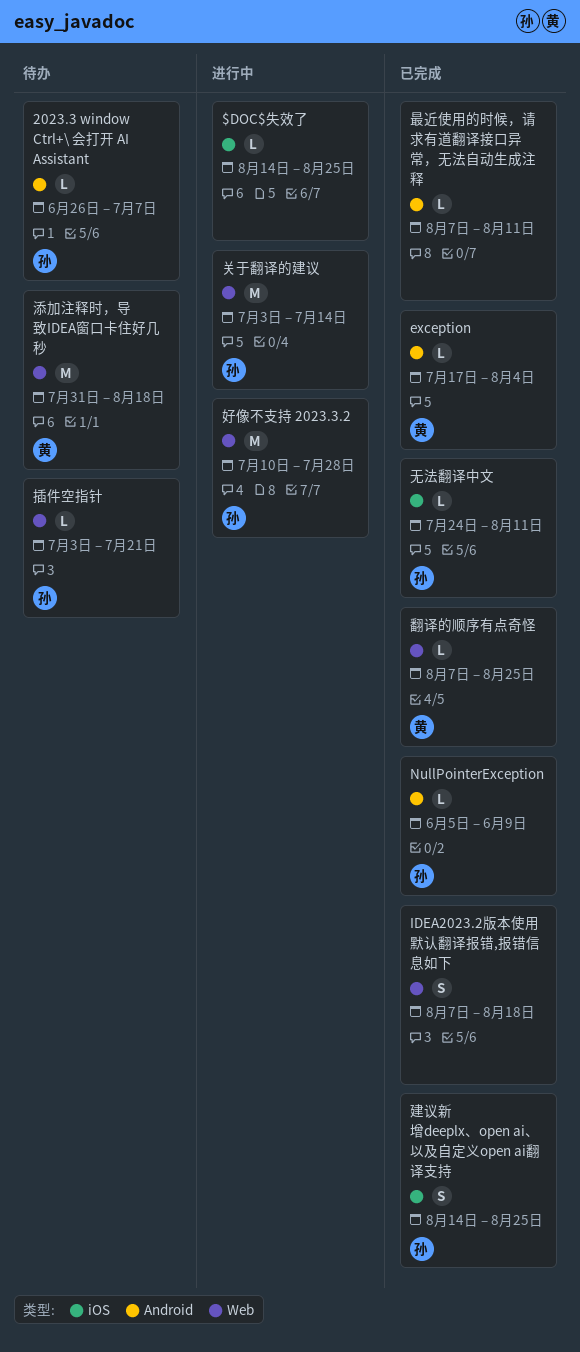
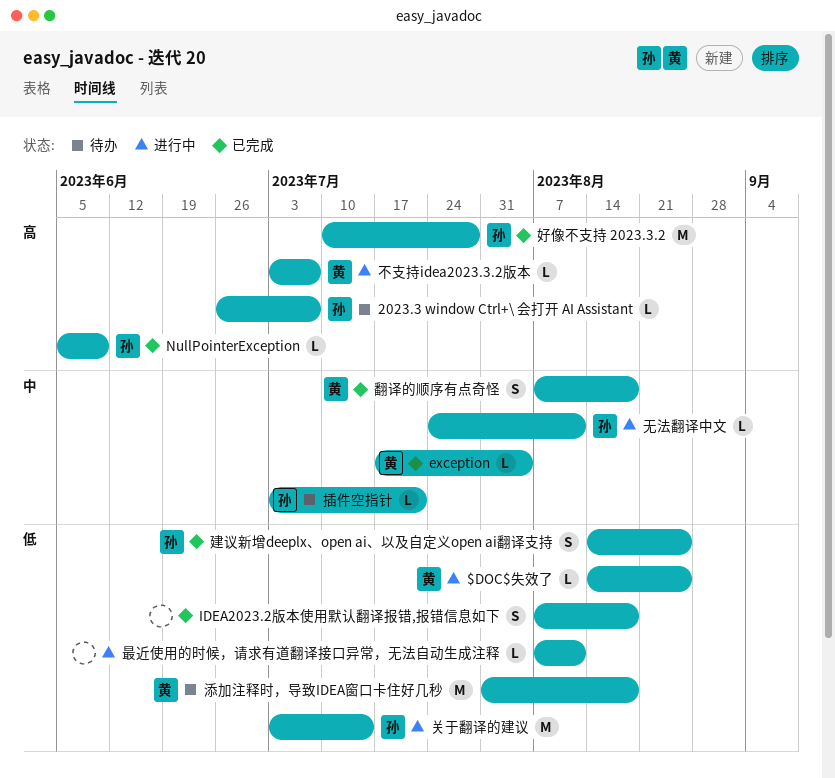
$DOC$失效了, owner: none -> 黄
不支持idea2023.3.2版本: none -> present
好像不支持 2023.3.2, status: 进行中 -> 已完成
无法翻译中文, status: 已完成 -> 进行中
最近使用的时候，请求有道翻译接口异常，无法自动生成注释, status: 已完成 -> 进行中
翻译的顺序有点奇怪, estimate: L -> S
翻译的顺序有点奇怪, due: Aug 25 -> Aug 18

